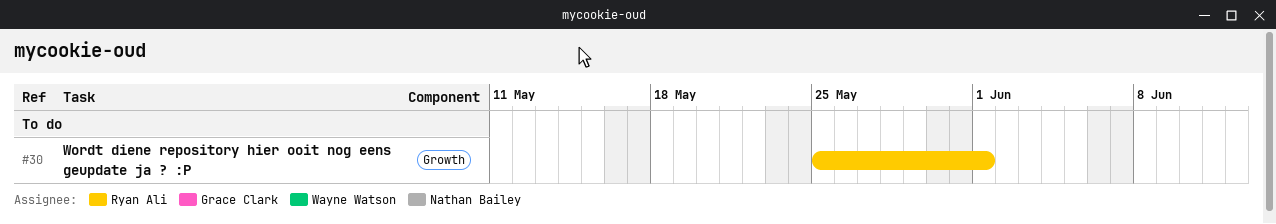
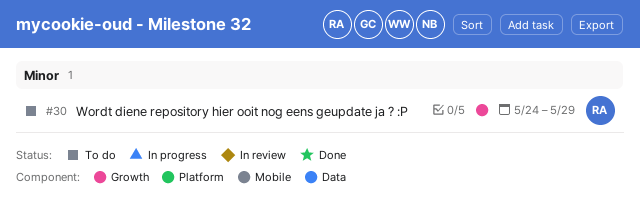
#30, start: May 25 -> May 24
#30, due: Jun 1 -> May 29

